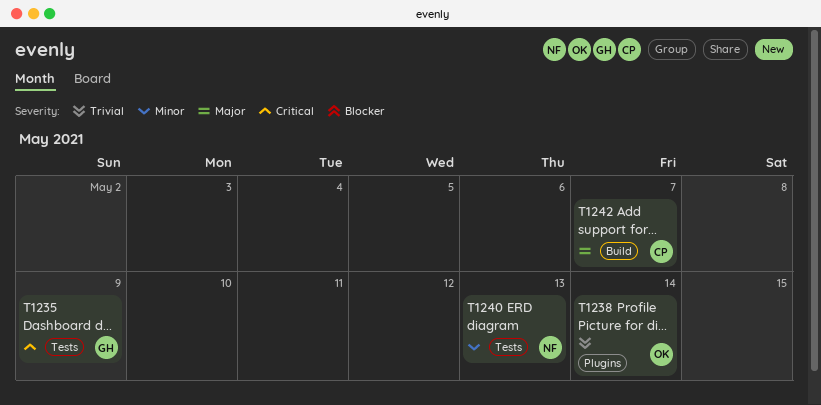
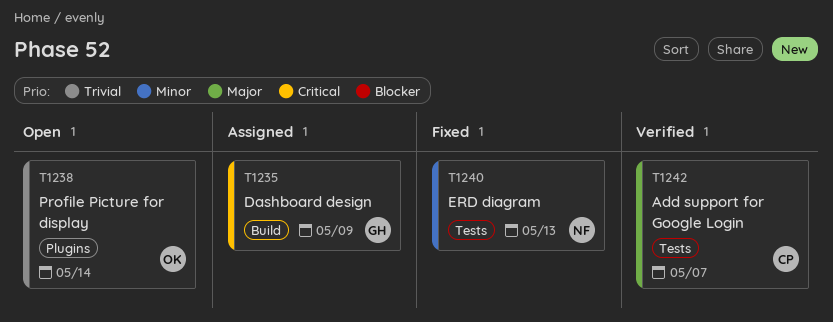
T1235, label: Tests -> Build
T1242, label: Build -> Tests

